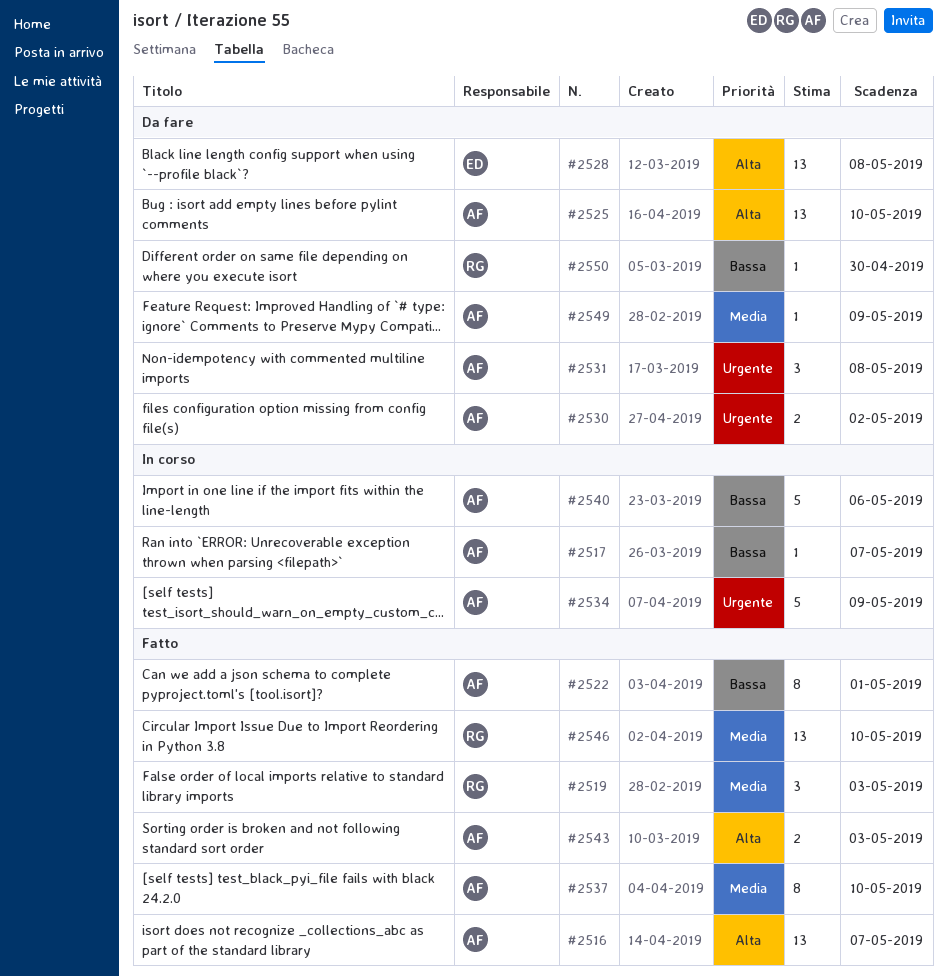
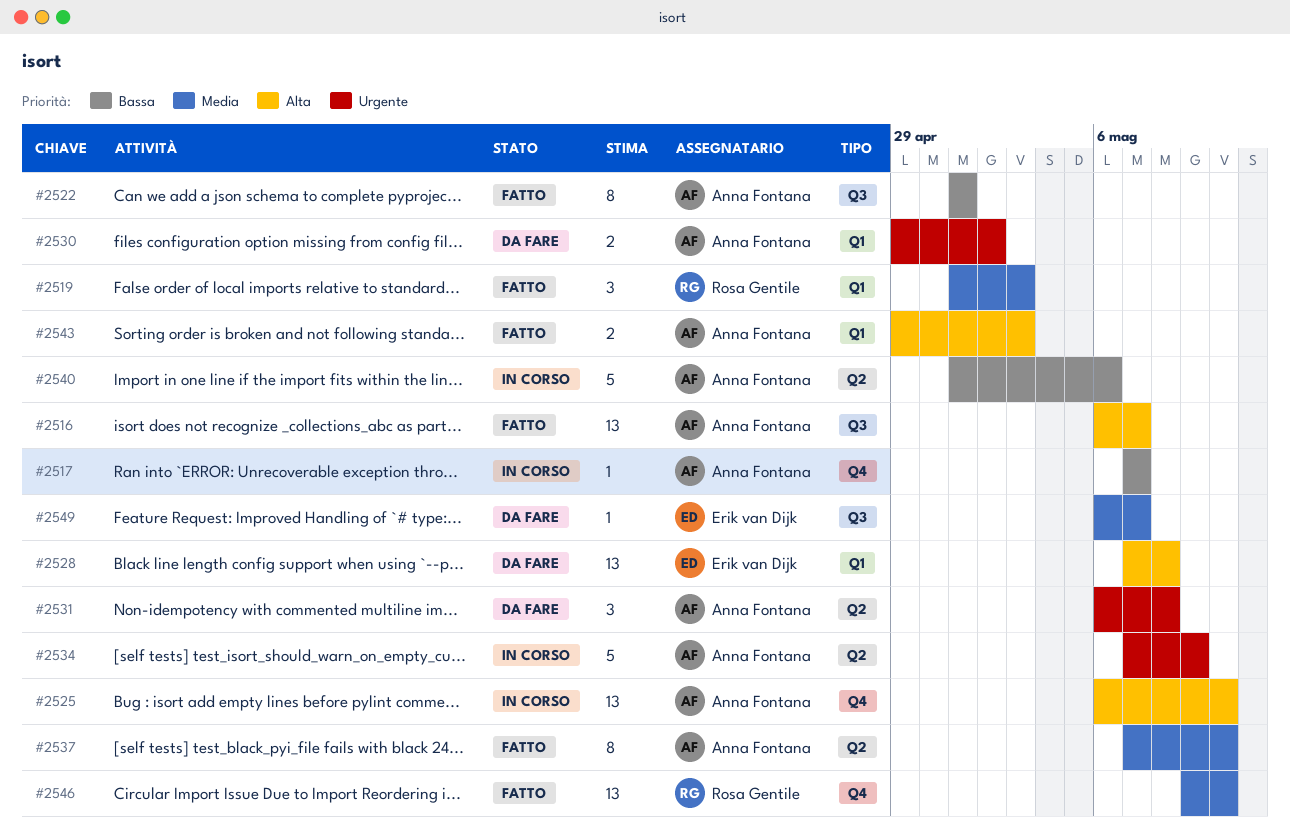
#2525, status: Da fare -> In corso
#2549, owner: Anna Fontana -> Erik van Dijk
#2549, due: May 9 -> May 7
#2550: present -> none

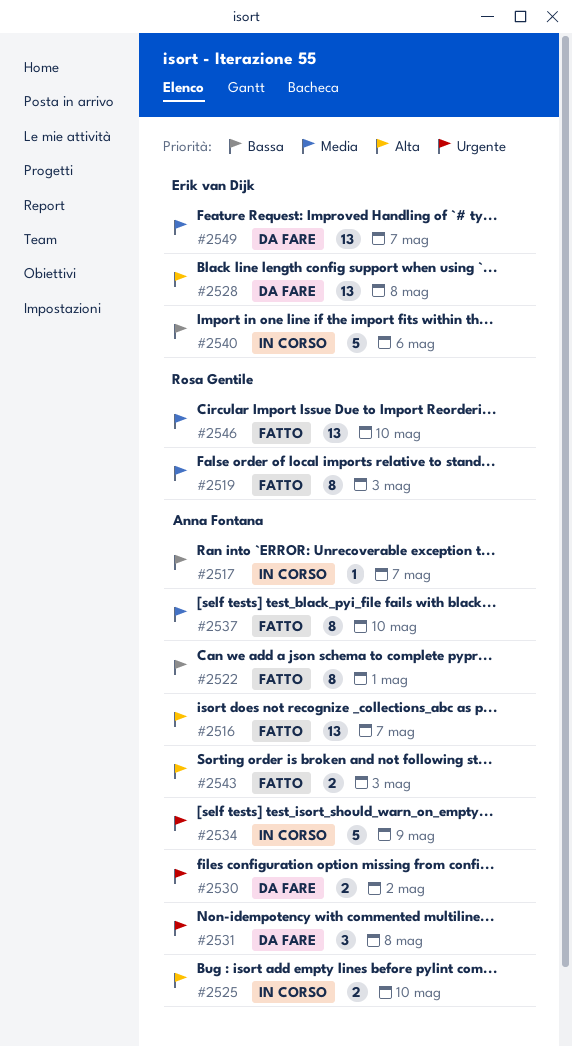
#2519, estimate: 3 -> 8
#2525, estimate: 13 -> 2
#2540, owner: Anna Fontana -> Erik van Dijk
#2549, estimate: 1 -> 13

